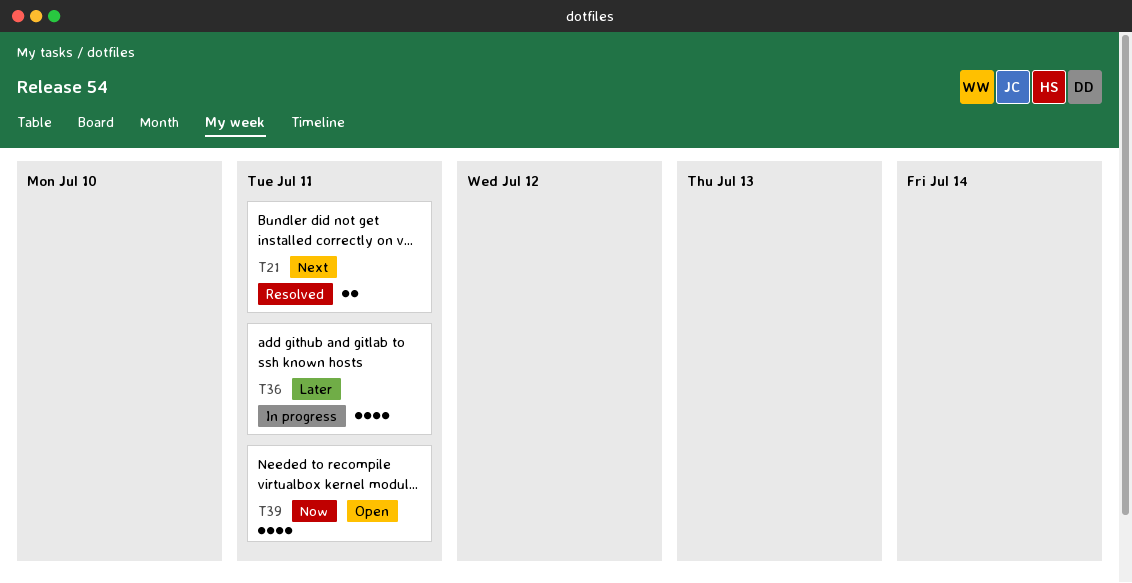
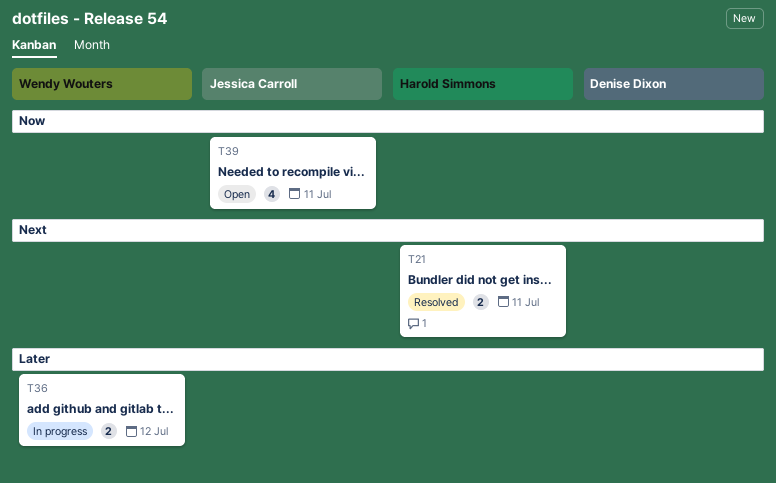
T36, estimate: 4 -> 2
T36, due: Jul 11 -> Jul 12

